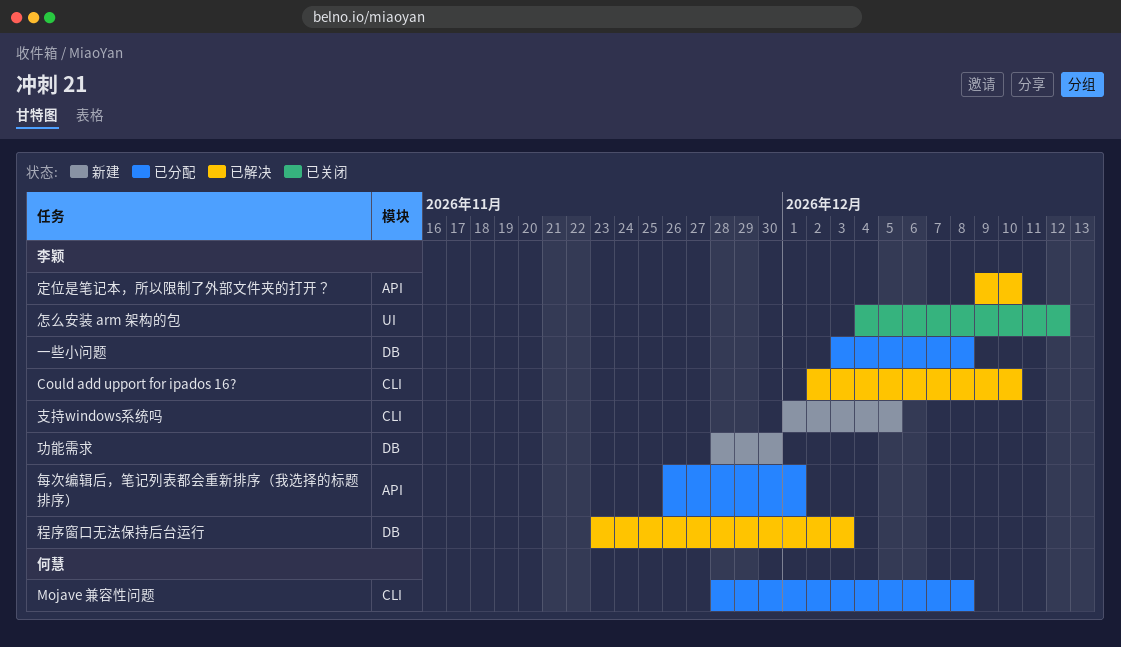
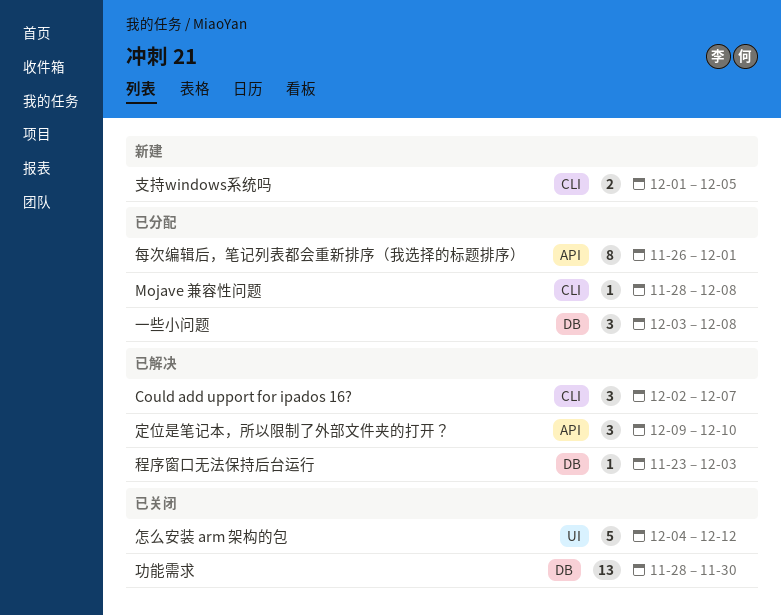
Could add upport for ipados 16?, due: Dec 10 -> Dec 7
功能需求, status: 新建 -> 已关闭

